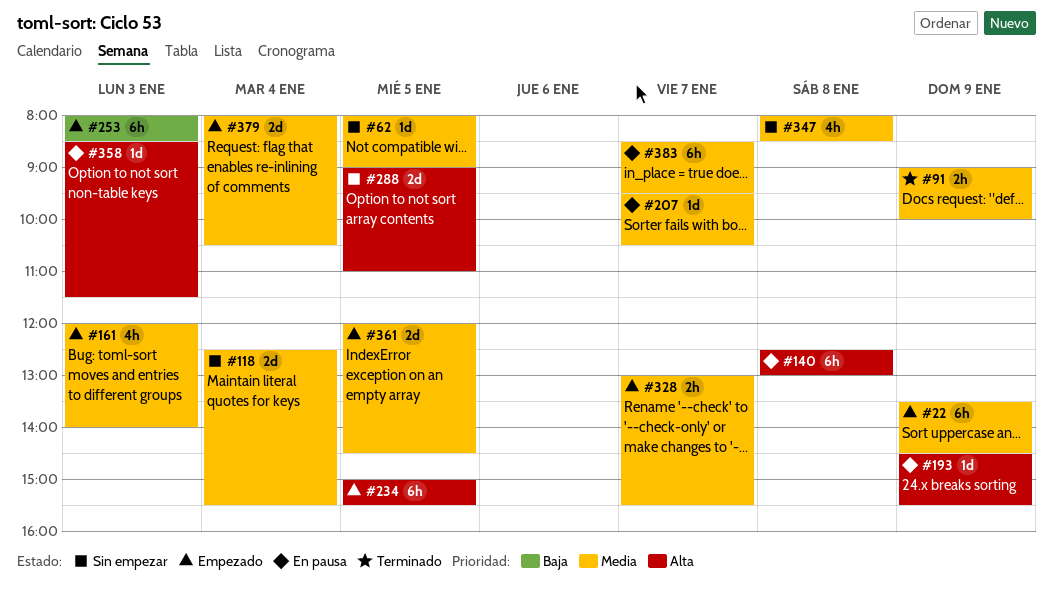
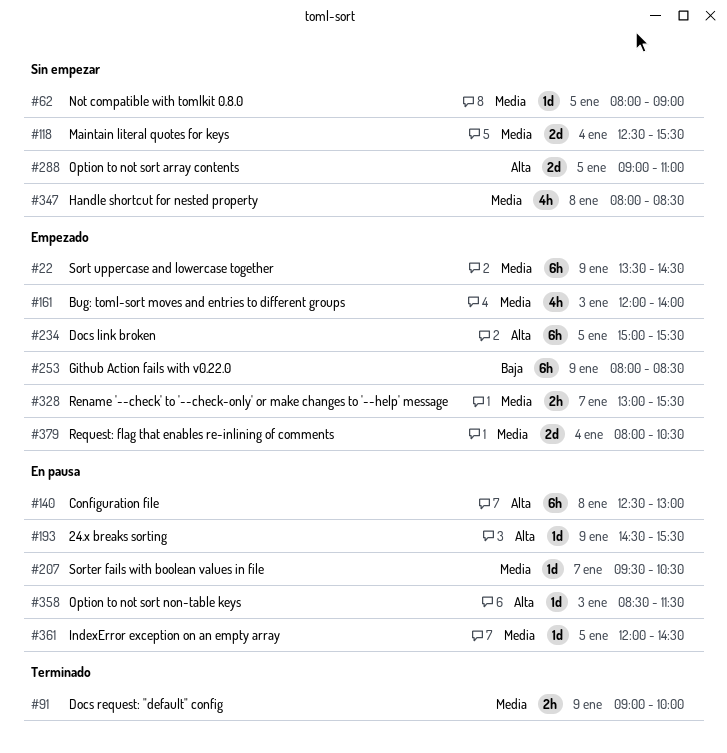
#253, day: Jan 3 -> Jan 9
#361, status: Empezado -> En pausa
#361, estimate: 2d -> 1d
#383: present -> none

